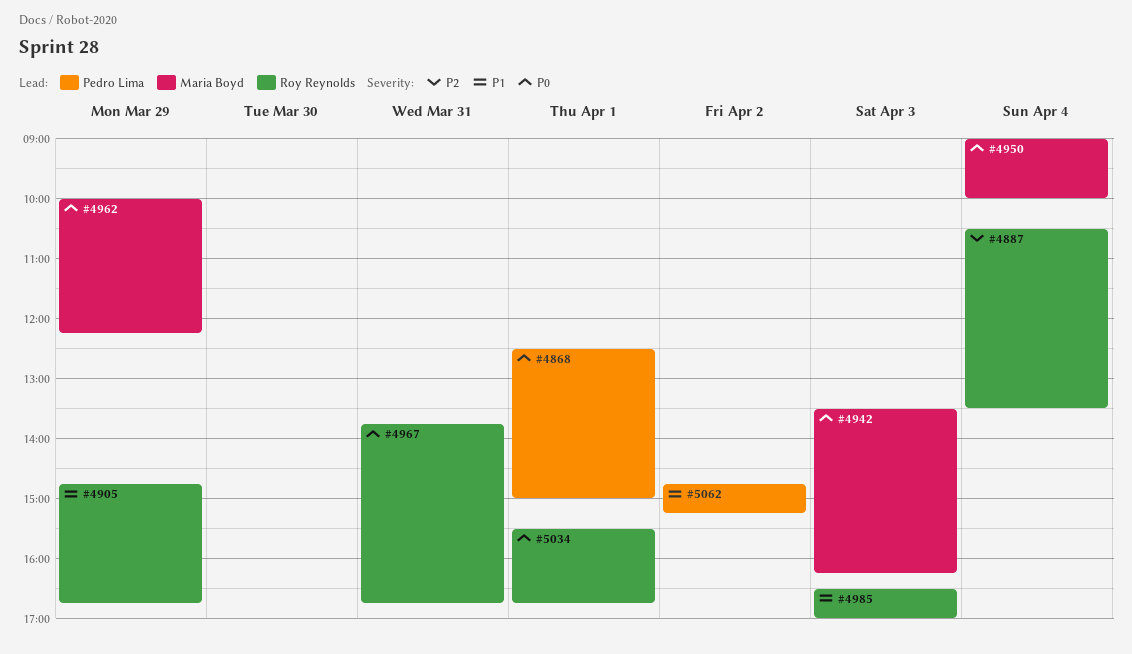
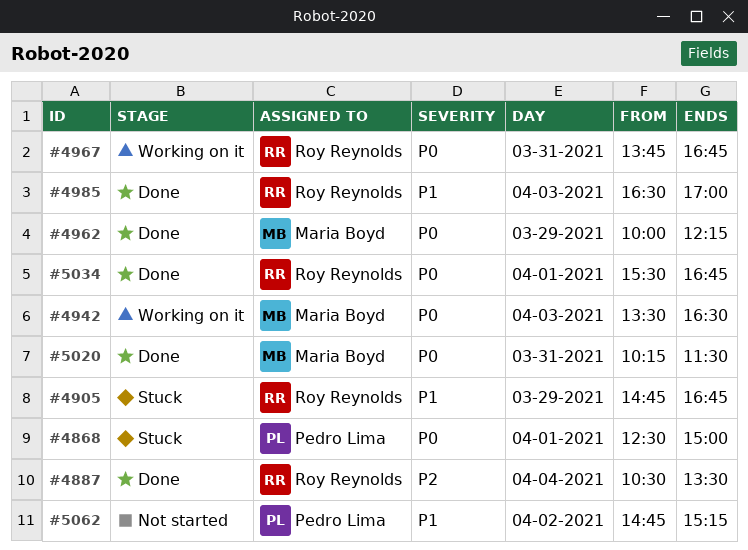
#4942, ends: 16:15 -> 16:30
#4950: present -> none
#5020: none -> present

